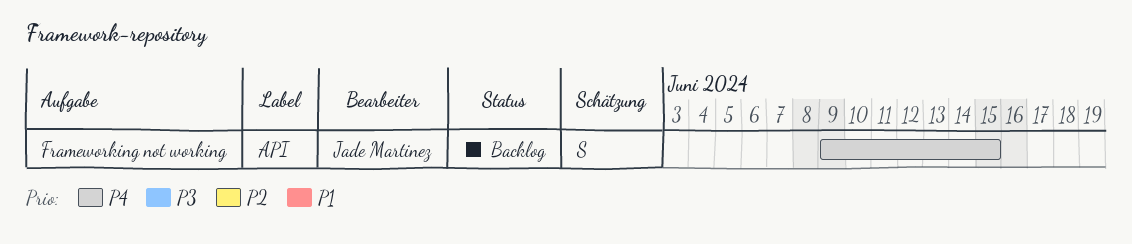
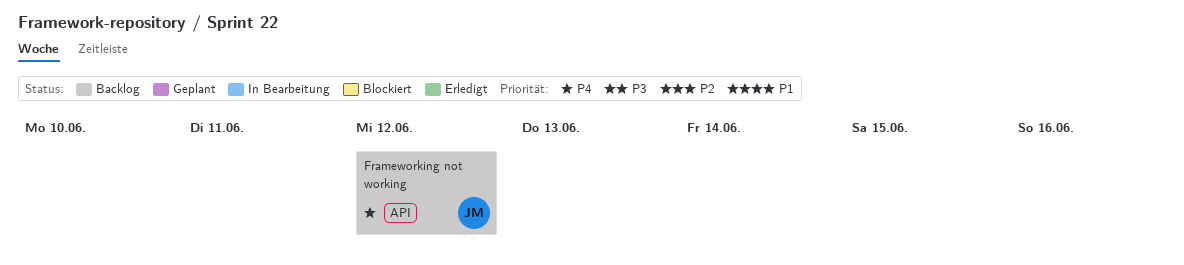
Frameworking not working, due: Jun 15 -> Jun 12

